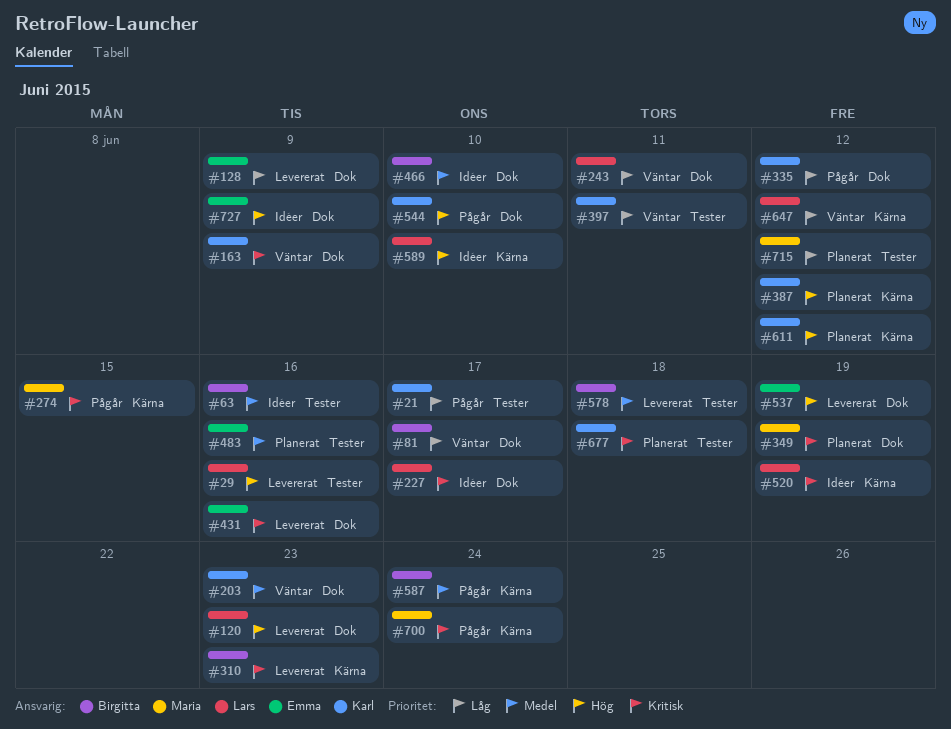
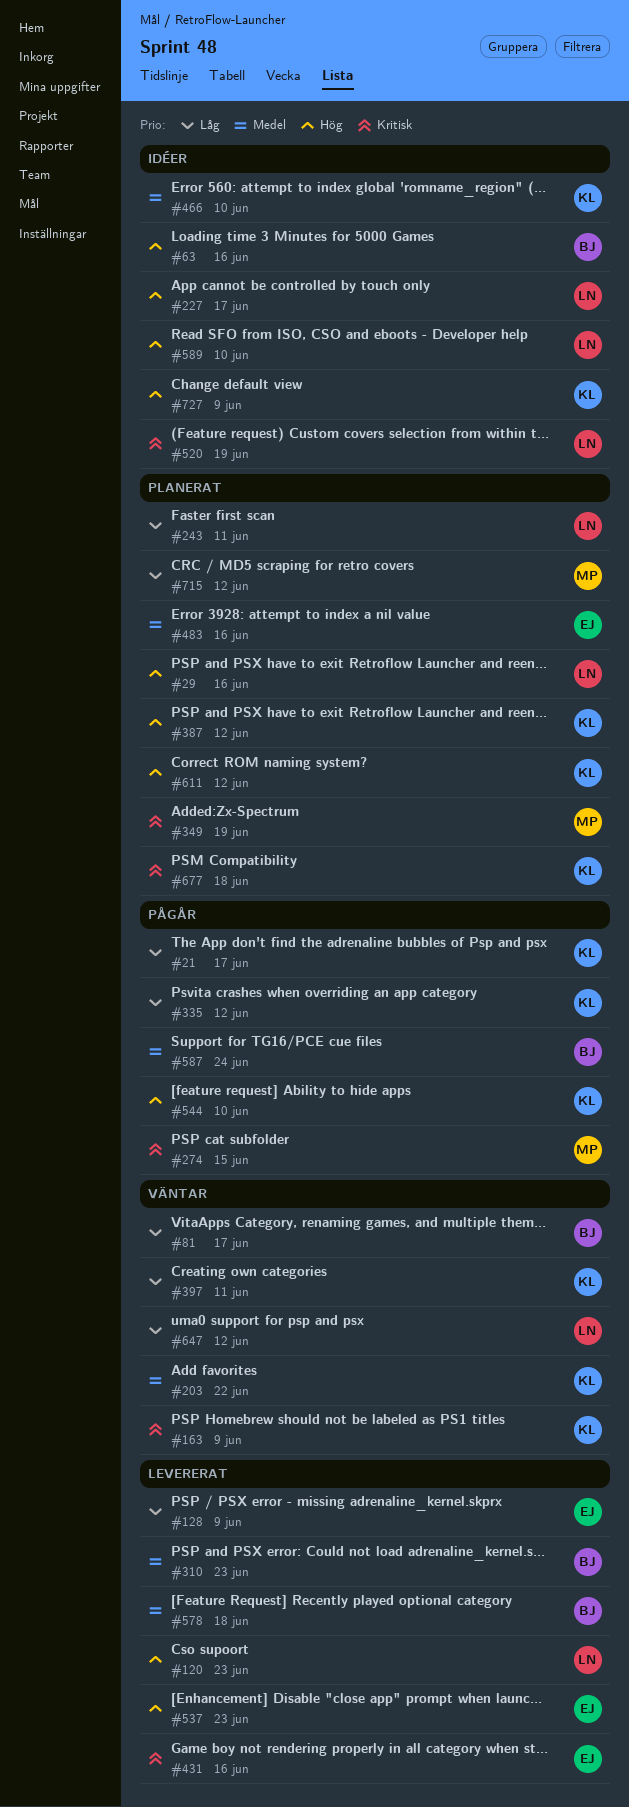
#29, status: Levererat -> Planerat
#63, priority: Medel -> Hög
#203, due: Jun 23 -> Jun 22
#227, priority: Kritisk -> Hög
#243, status: Väntar -> Planerat
#310, priority: Kritisk -> Medel
#466, owner: Birgitta -> Karl
#537, due: Jun 19 -> Jun 23
#700: present -> none
#727, owner: Emma -> Karl

